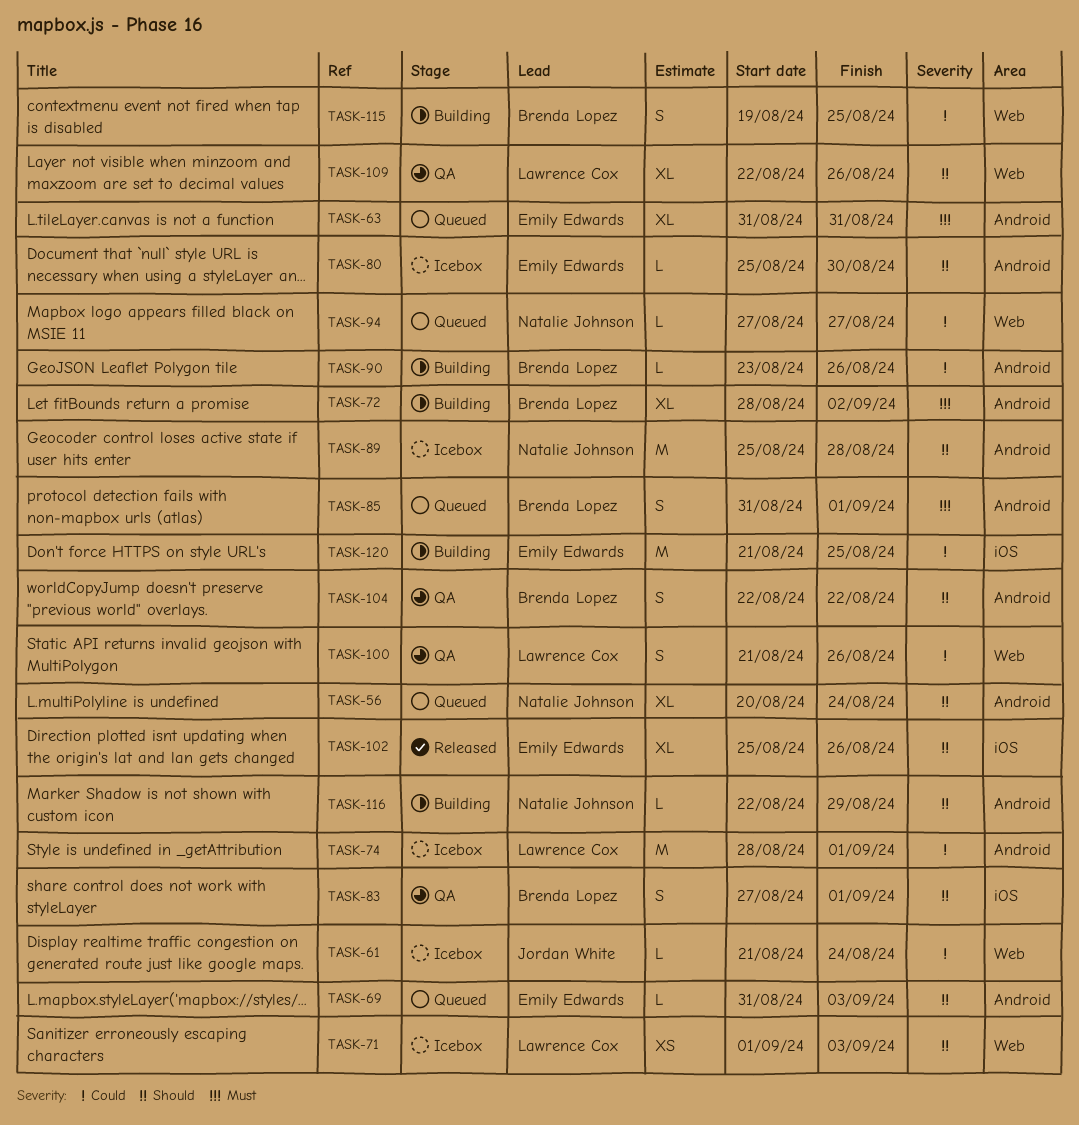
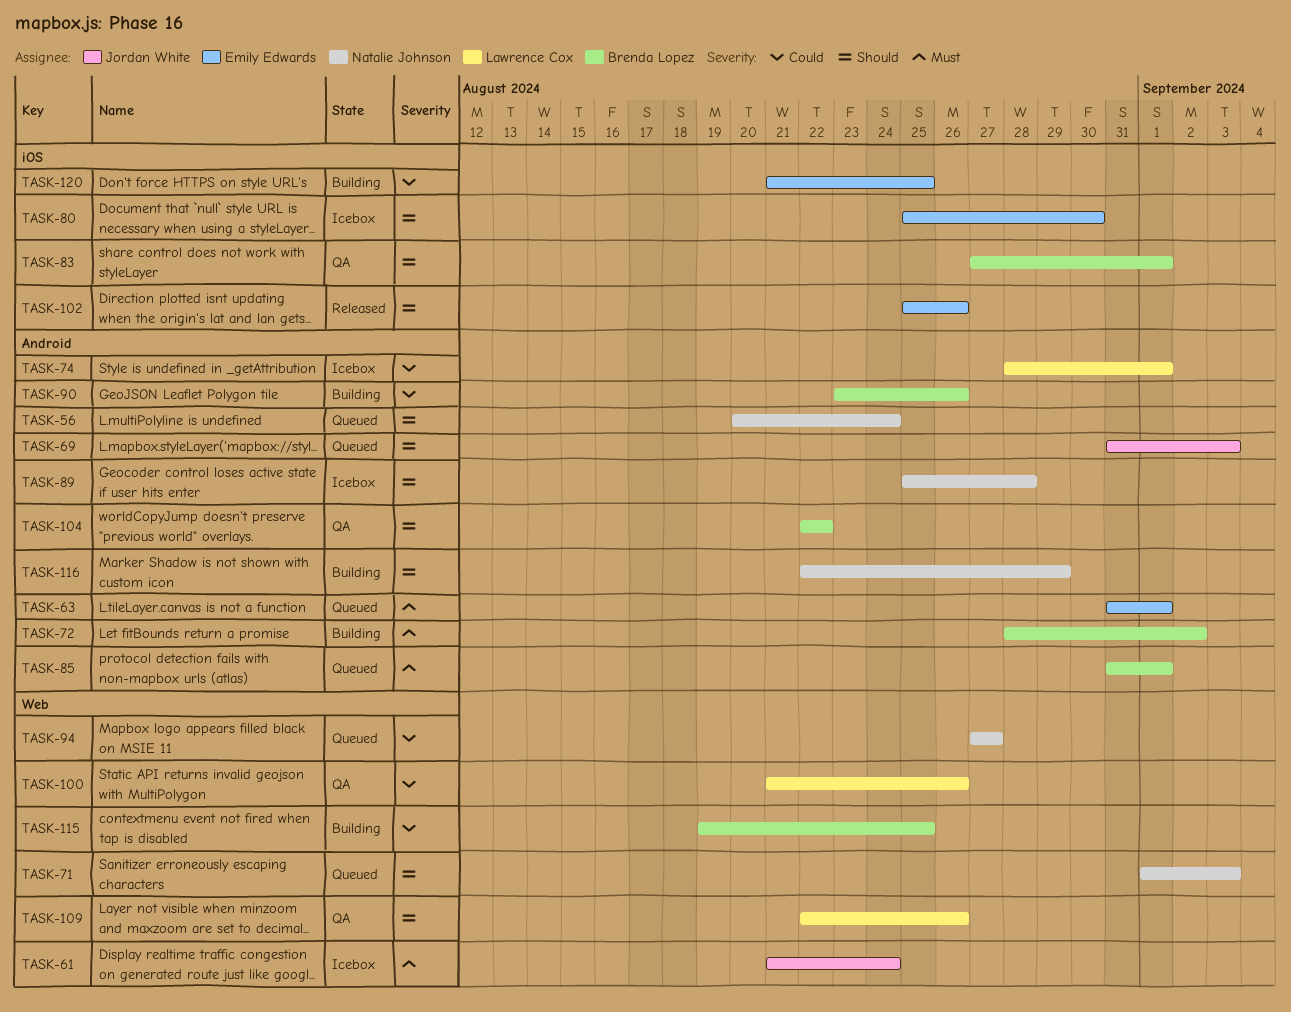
TASK-61, priority: Could -> Must
TASK-63, due: Aug 31 -> Sep 1
TASK-69, owner: Emily Edwards -> Jordan White
TASK-71, status: Icebox -> Queued
TASK-71, owner: Lawrence Cox -> Natalie Johnson
TASK-80, label: Android -> iOS

